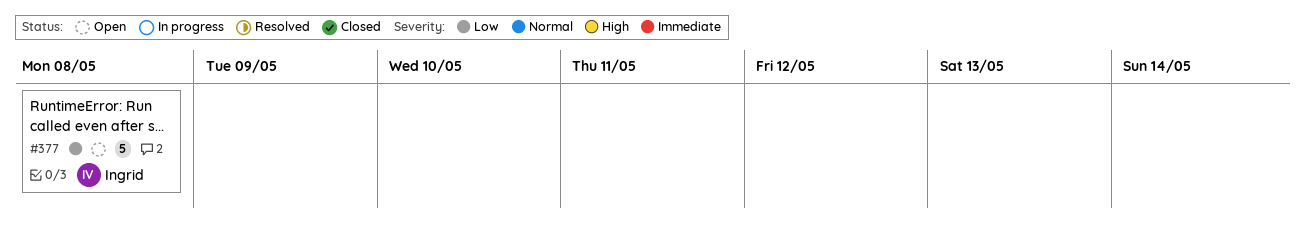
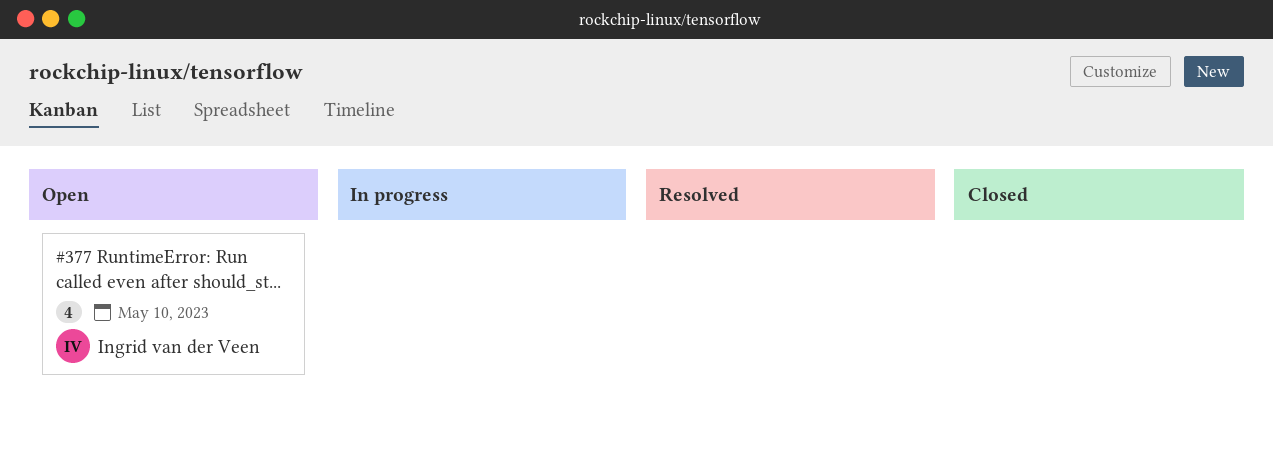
#377, estimate: 5 -> 4
#377, due: May 8 -> May 10

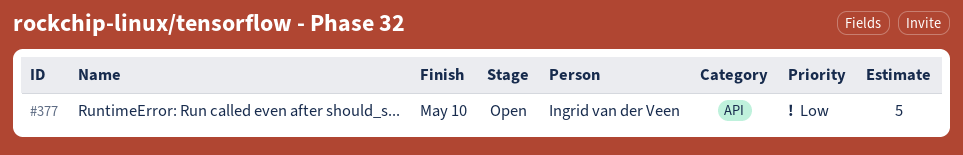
#377, estimate: 4 -> 5

